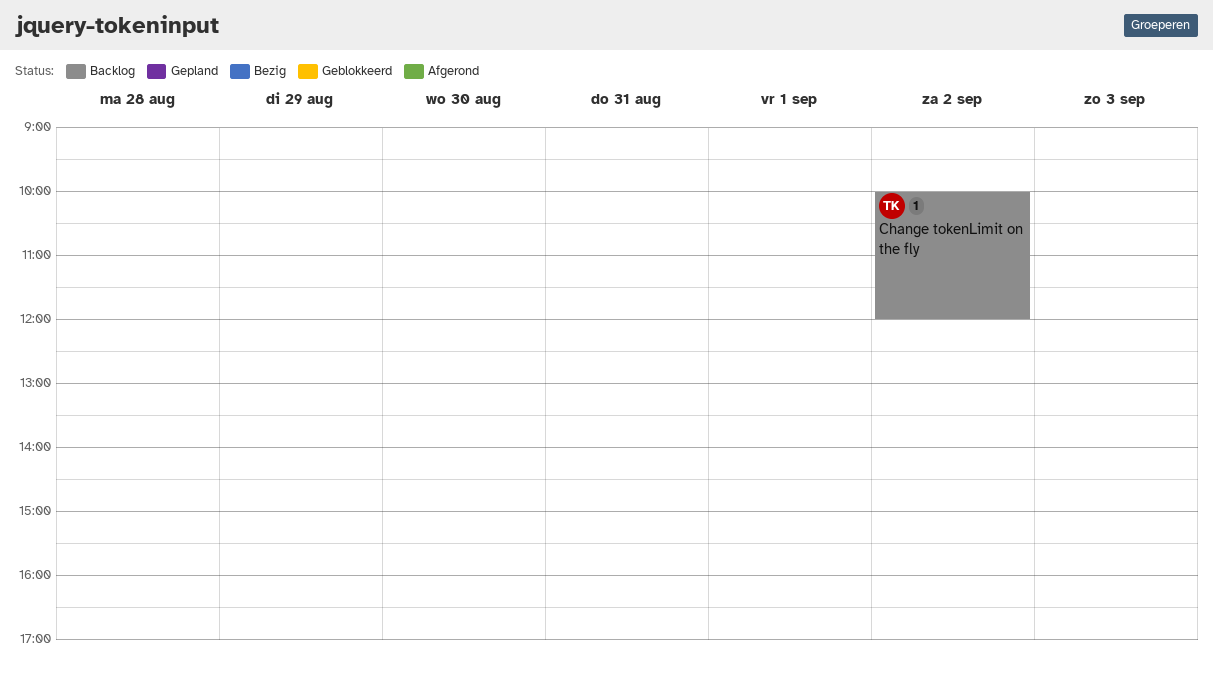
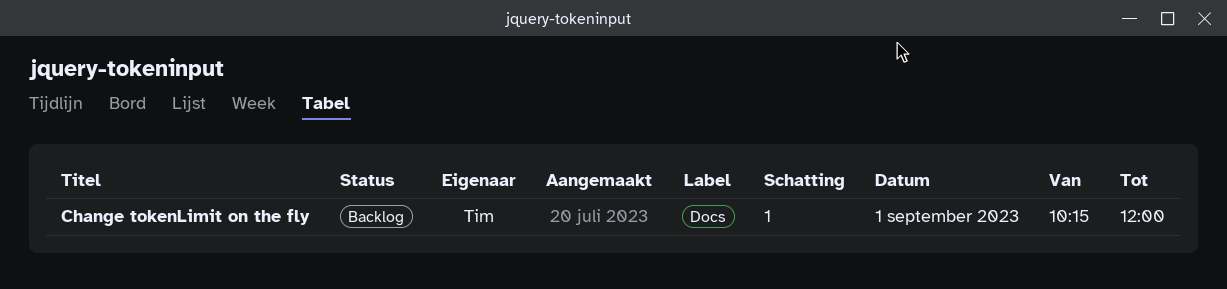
Change tokenLimit on the fly, day: Sep 2 -> Sep 1
Change tokenLimit on the fly, begins: 10:00 -> 10:15

